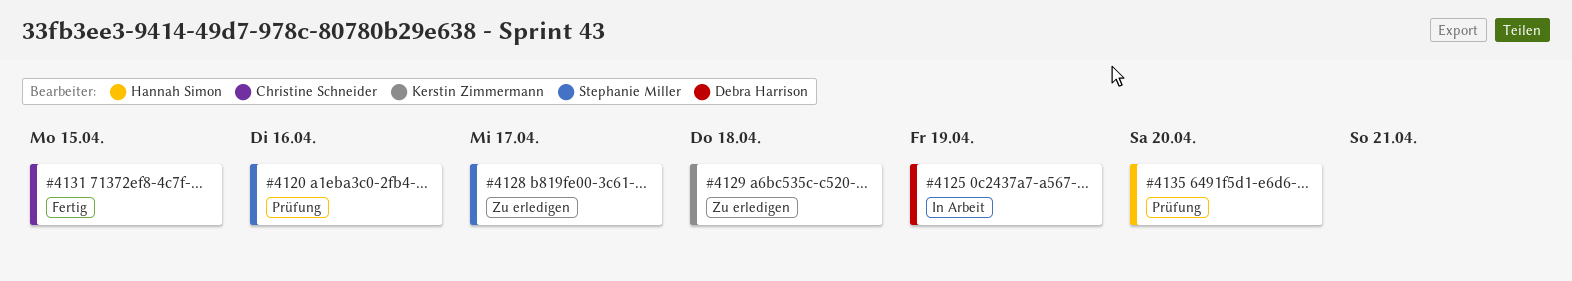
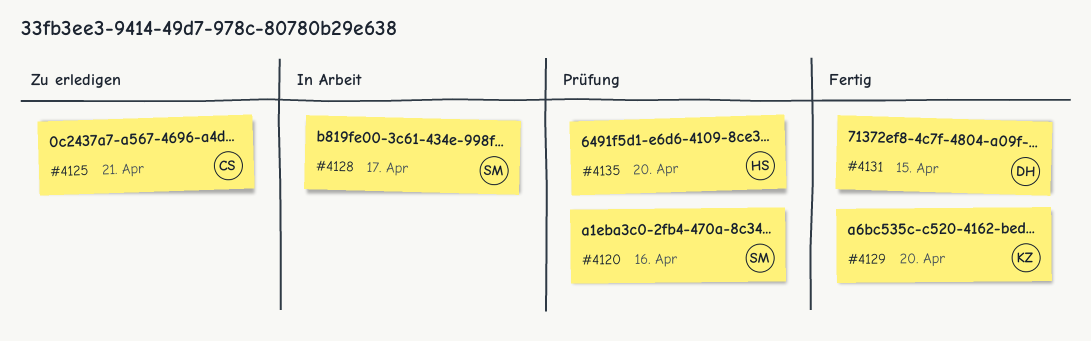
#4125, status: In Arbeit -> Zu erledigen
#4125, owner: Debra Harrison -> Christine Schneider
#4125, due: Apr 19 -> Apr 21
#4128, status: Zu erledigen -> In Arbeit
#4129, status: Zu erledigen -> Fertig
#4129, due: Apr 18 -> Apr 20
#4131, owner: Christine Schneider -> Debra Harrison

